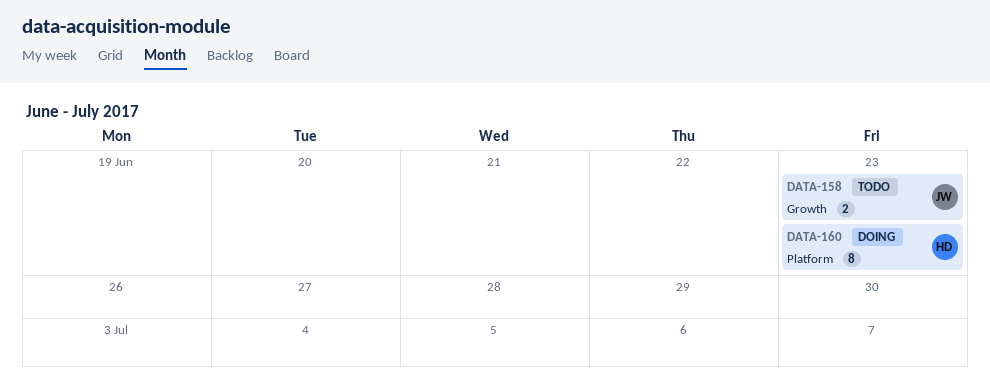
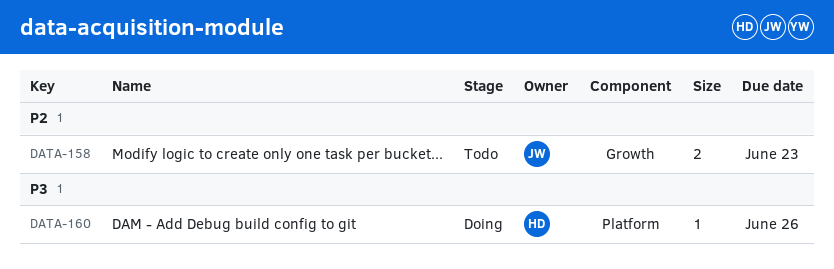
DATA-160, estimate: 8 -> 1
DATA-160, due: Jun 23 -> Jun 26

